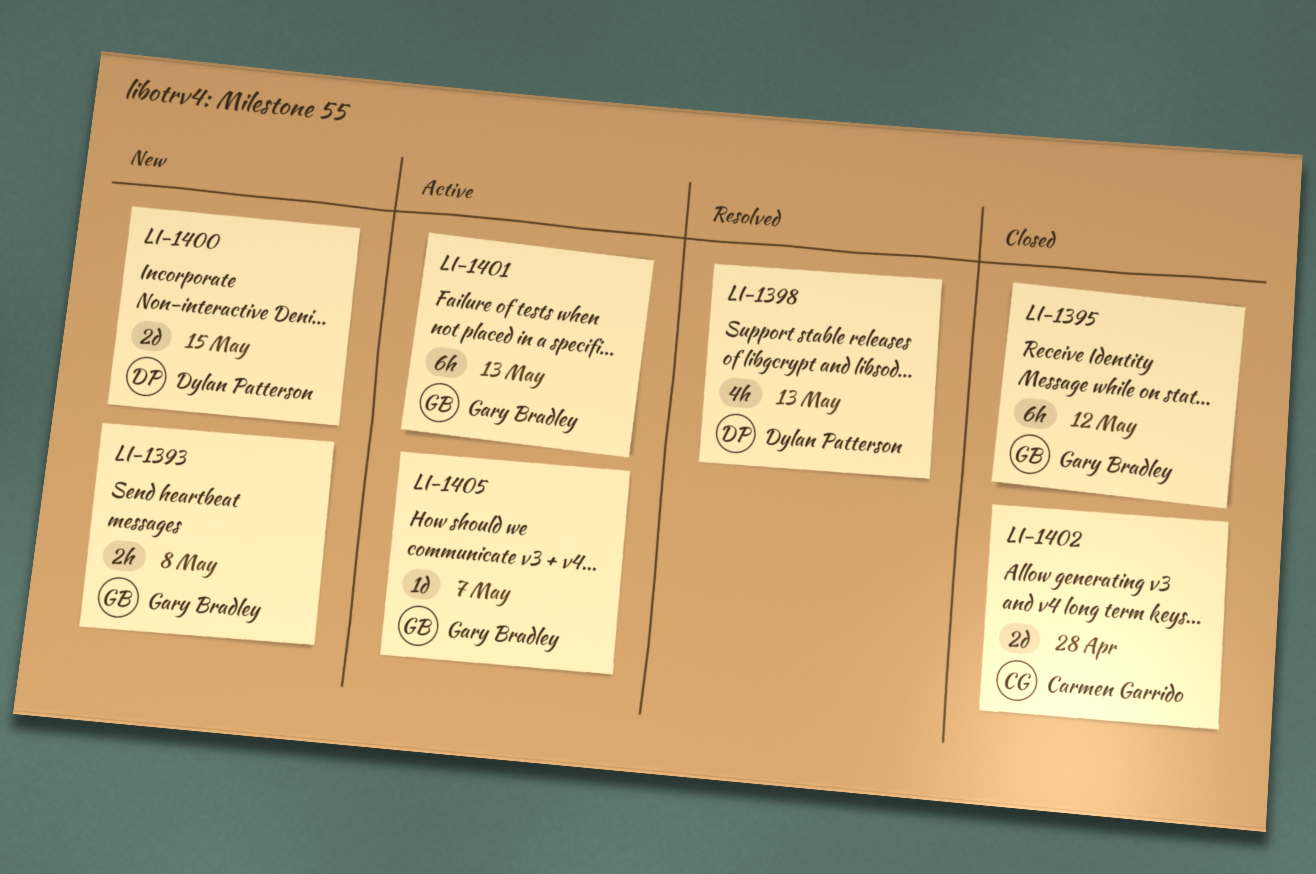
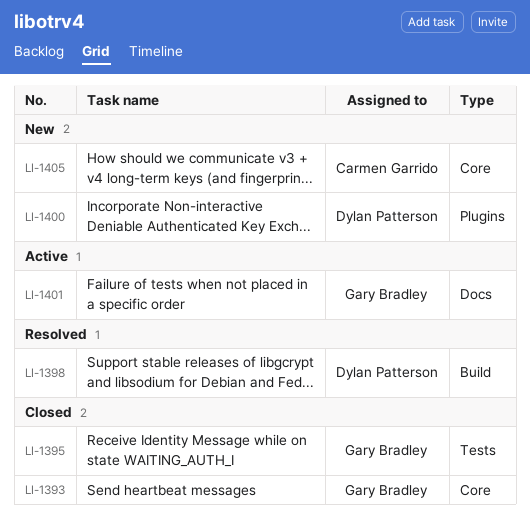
LI-1393, status: New -> Closed
LI-1402: present -> none
LI-1405, status: Active -> New
LI-1405, owner: Gary Bradley -> Carmen Garrido

